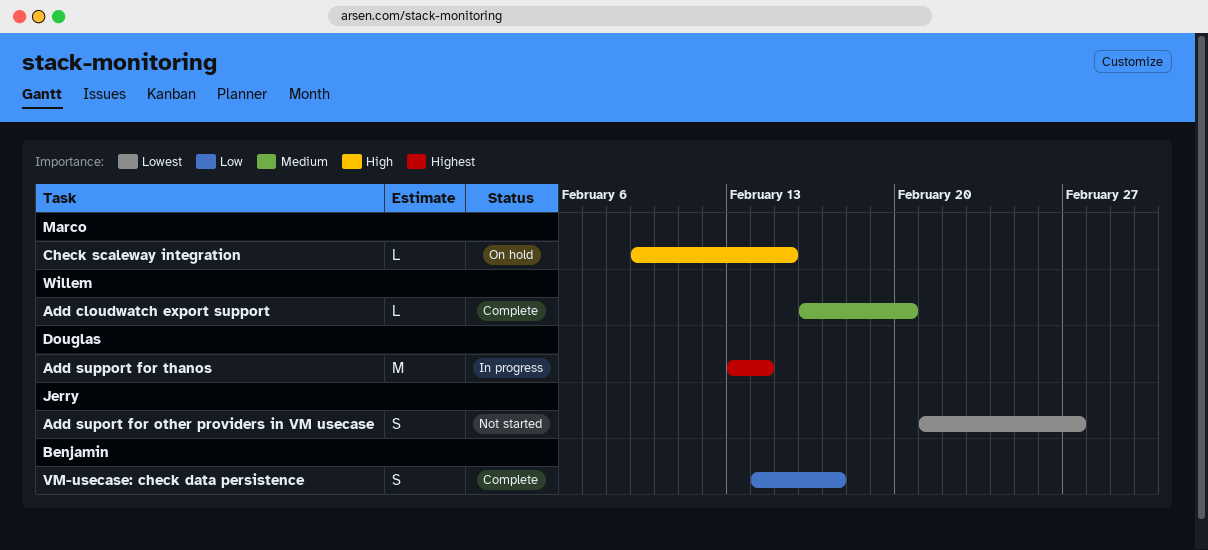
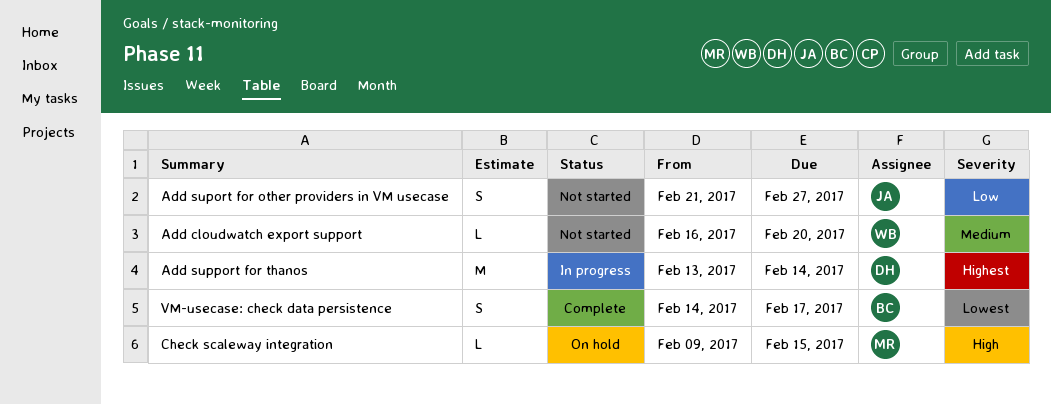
Add cloudwatch export support, status: Complete -> Not started
Add suport for other providers in VM usecase, priority: Lowest -> Low
VM-usecase: check data persistence, priority: Low -> Lowest

